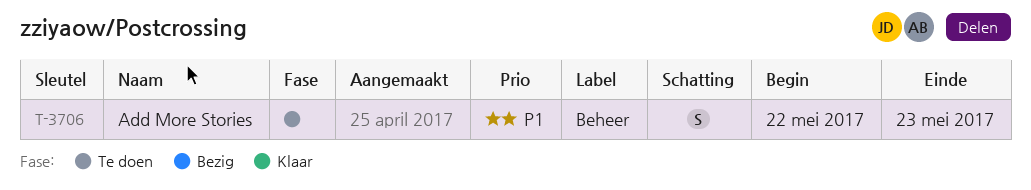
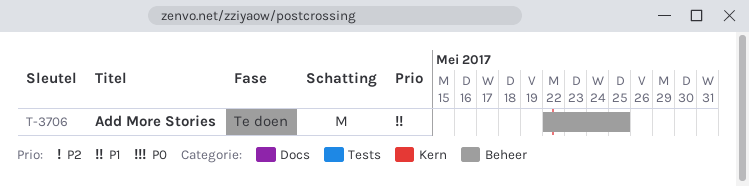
T-3706, estimate: S -> M
T-3706, due: May 23 -> May 25

